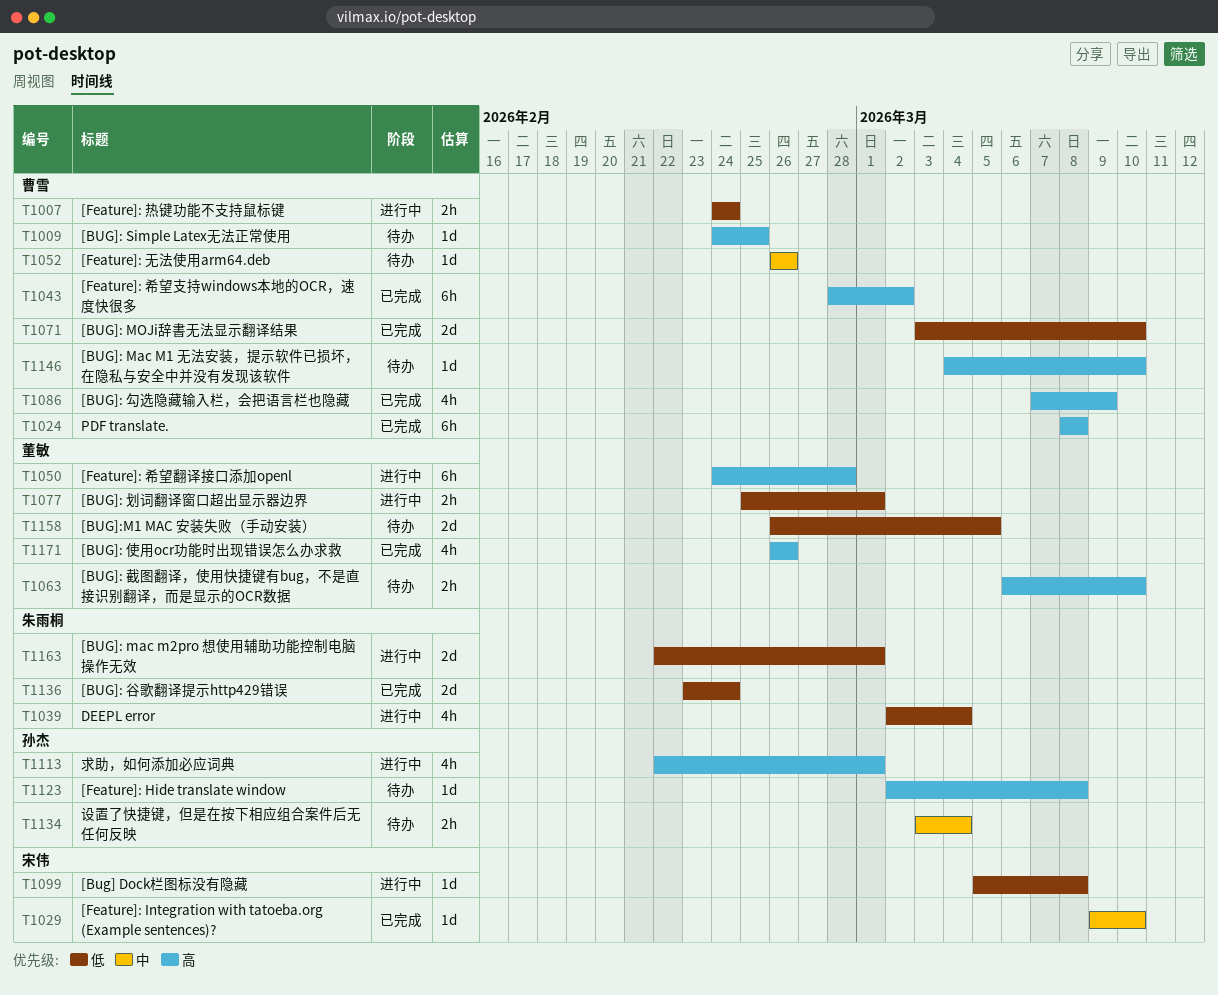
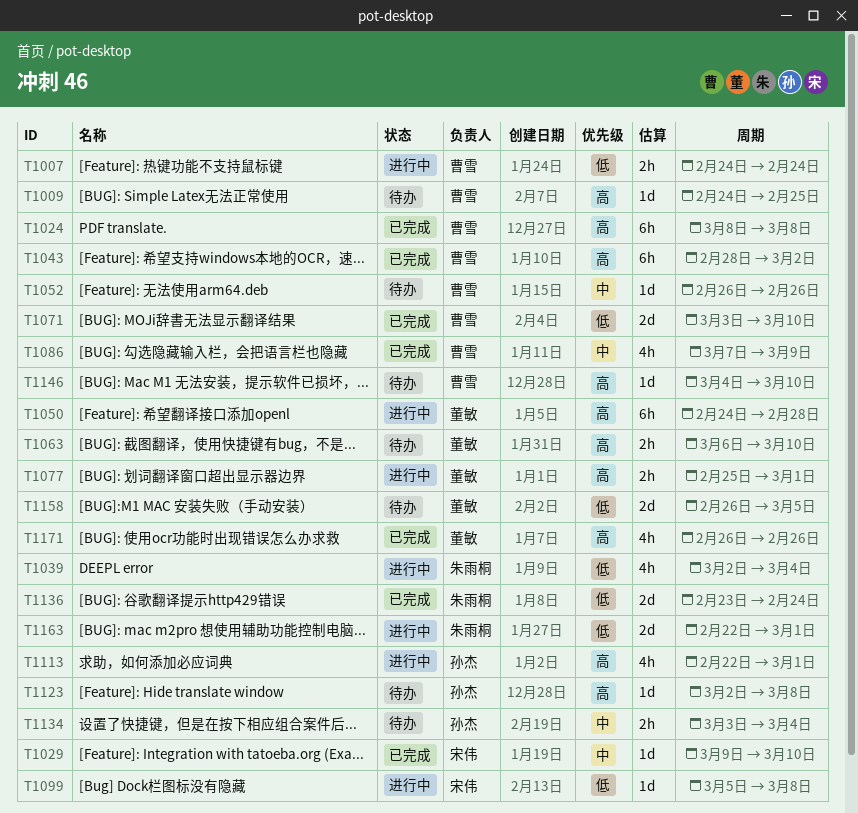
T1077, priority: 低 -> 高
T1086, priority: 高 -> 中

